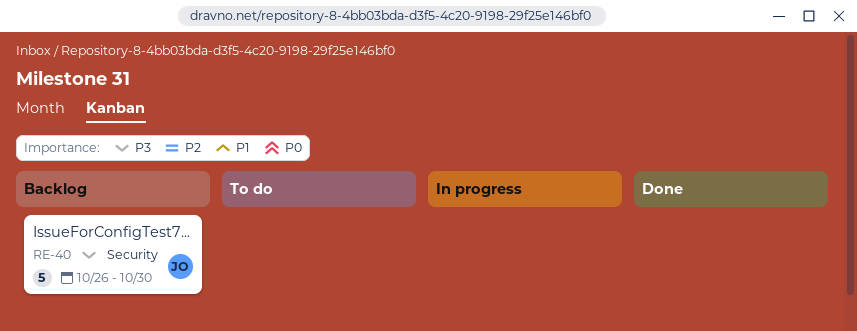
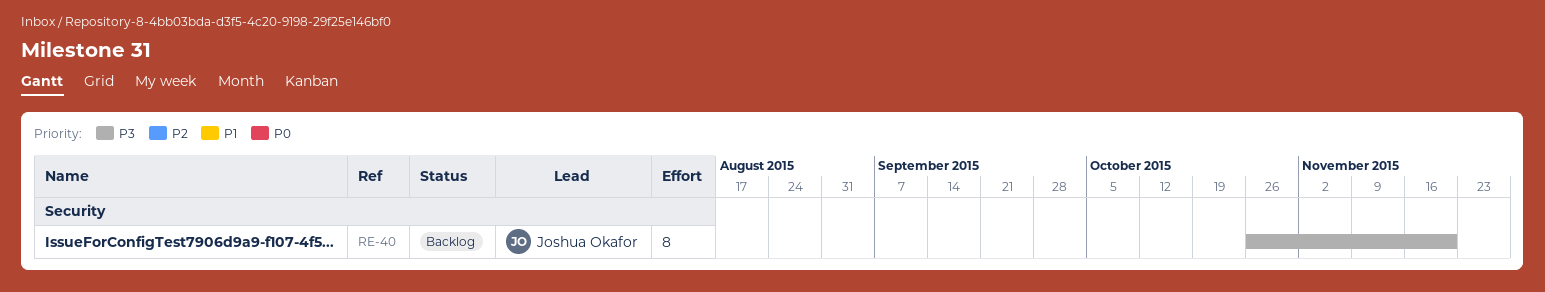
RE-40, estimate: 5 -> 8
RE-40, due: Oct 30 -> Nov 20

